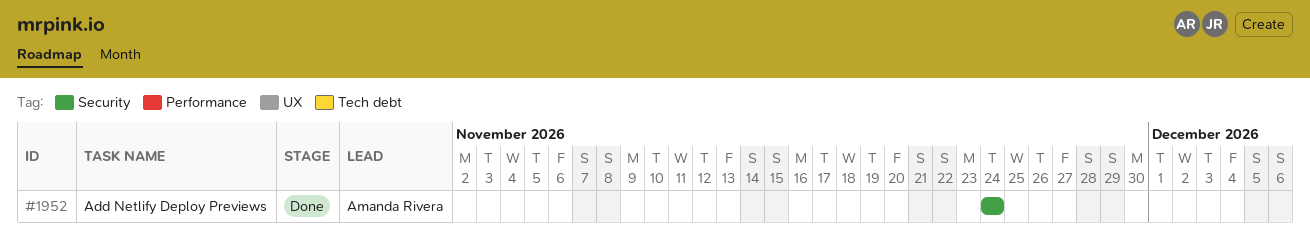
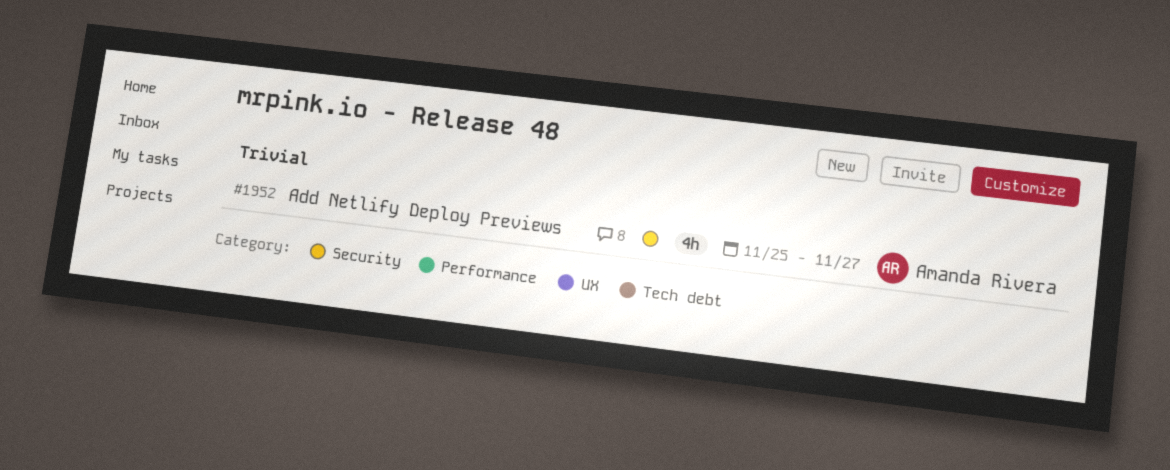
#1952, start: Nov 24 -> Nov 25
#1952, due: Nov 24 -> Nov 27

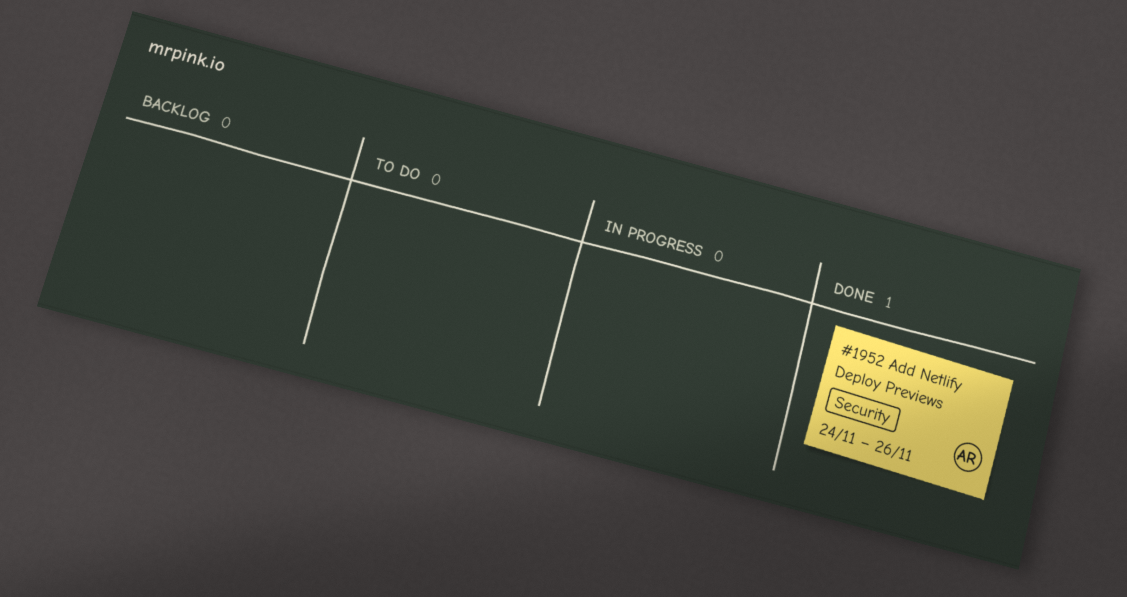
#1952, start: Nov 25 -> Nov 24
#1952, due: Nov 27 -> Nov 26

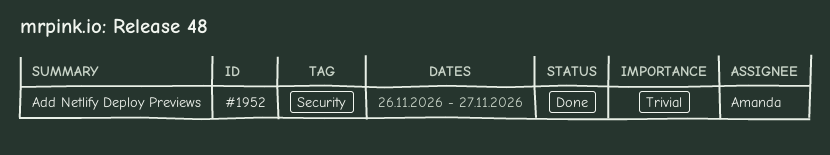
#1952, start: Nov 24 -> Nov 26
#1952, due: Nov 26 -> Nov 27

